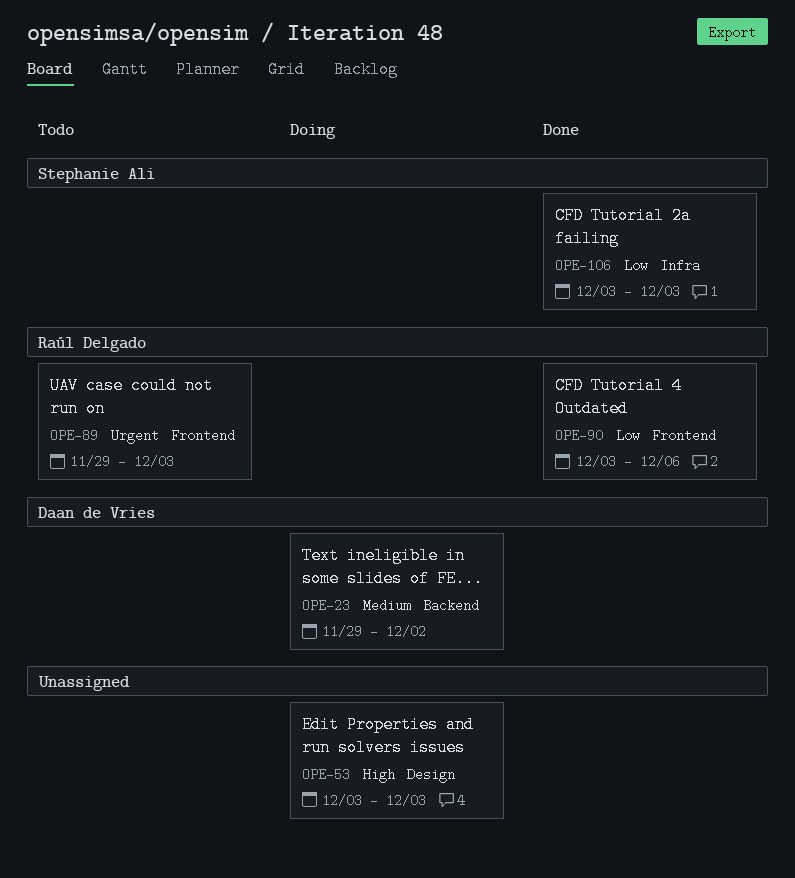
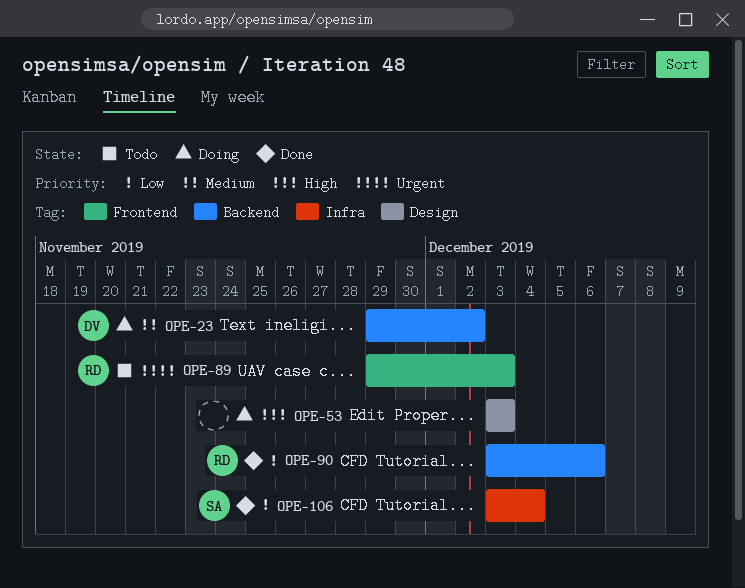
OPE-90, label: Frontend -> Backend
OPE-106, due: Dec 3 -> Dec 4

